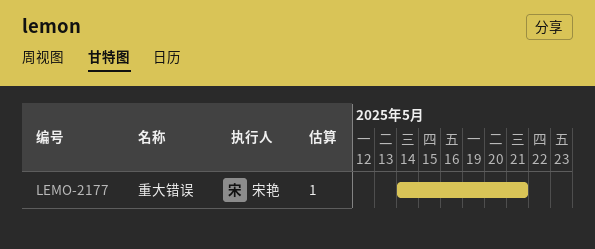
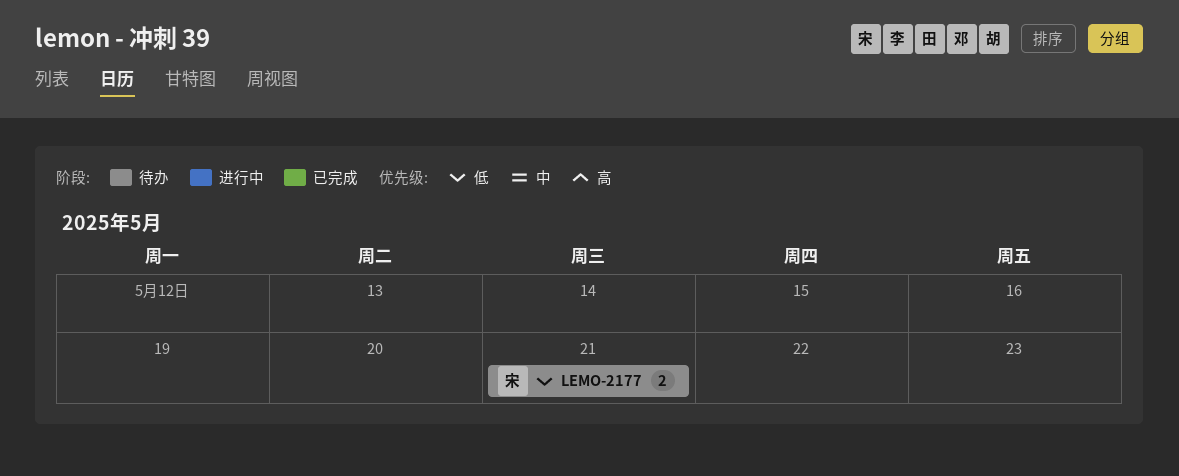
LEMO-2177, estimate: 1 -> 2
LEMO-2177, start: May 14 -> May 21

